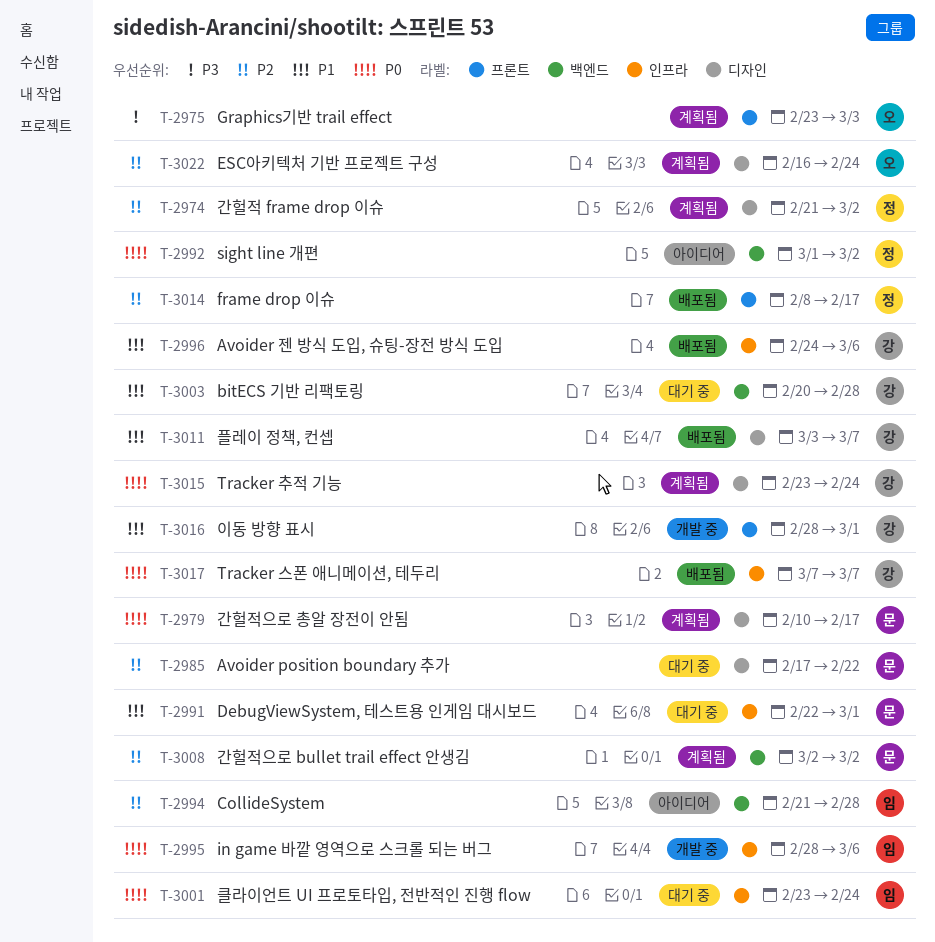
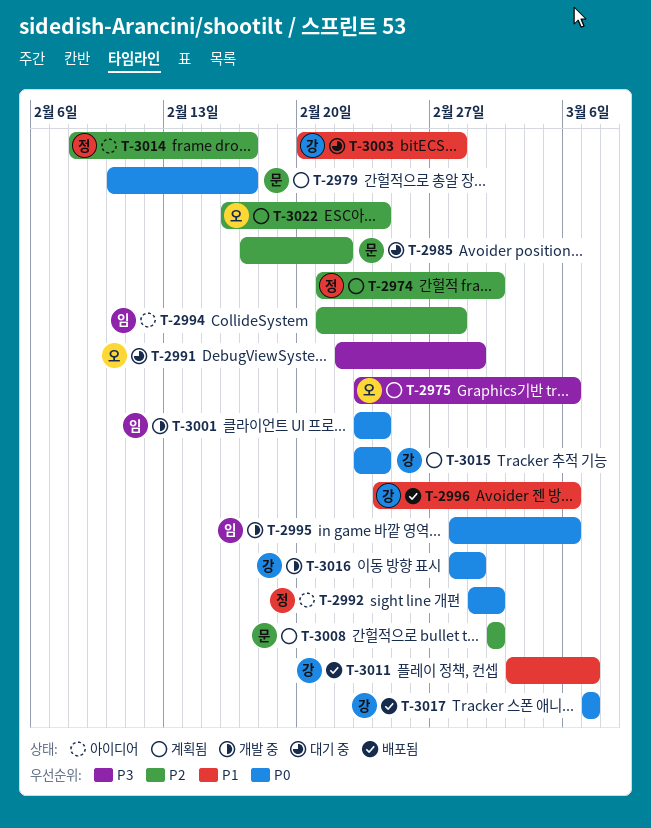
T-2975, due: Mar 3 -> Mar 6
T-2991, owner: 문 -> 오
T-2991, priority: P1 -> P3
T-3001, status: 대기 중 -> 개발 중
T-3014, status: 배포됨 -> 아이디어
T-3016, priority: P1 -> P0

